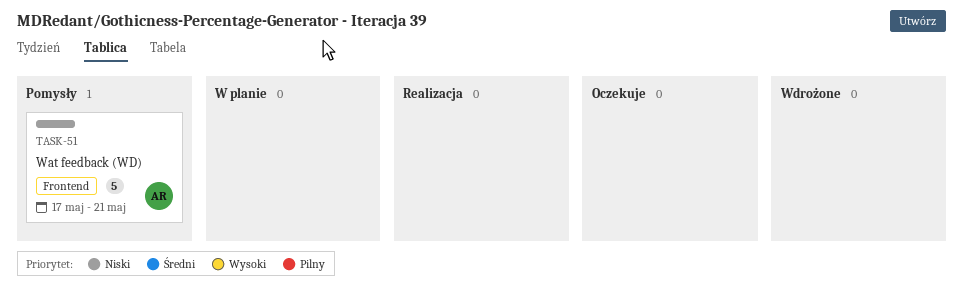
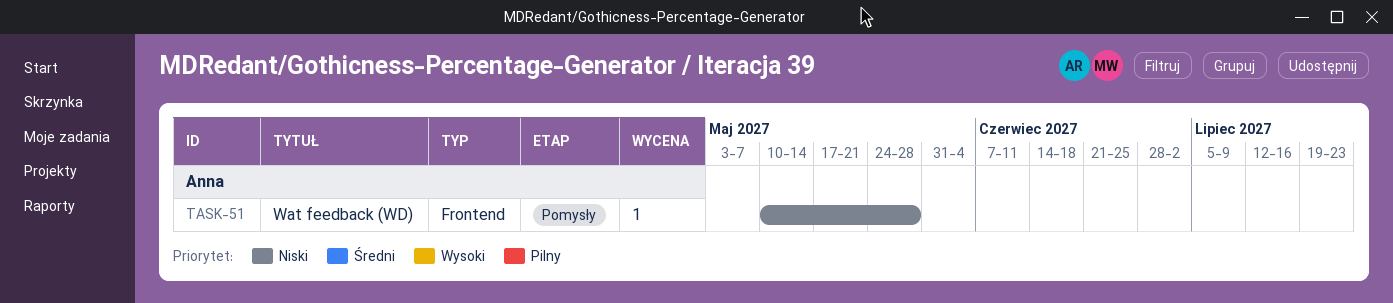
TASK-51, estimate: 5 -> 1
TASK-51, start: May 17 -> May 10
TASK-51, due: May 21 -> May 28

